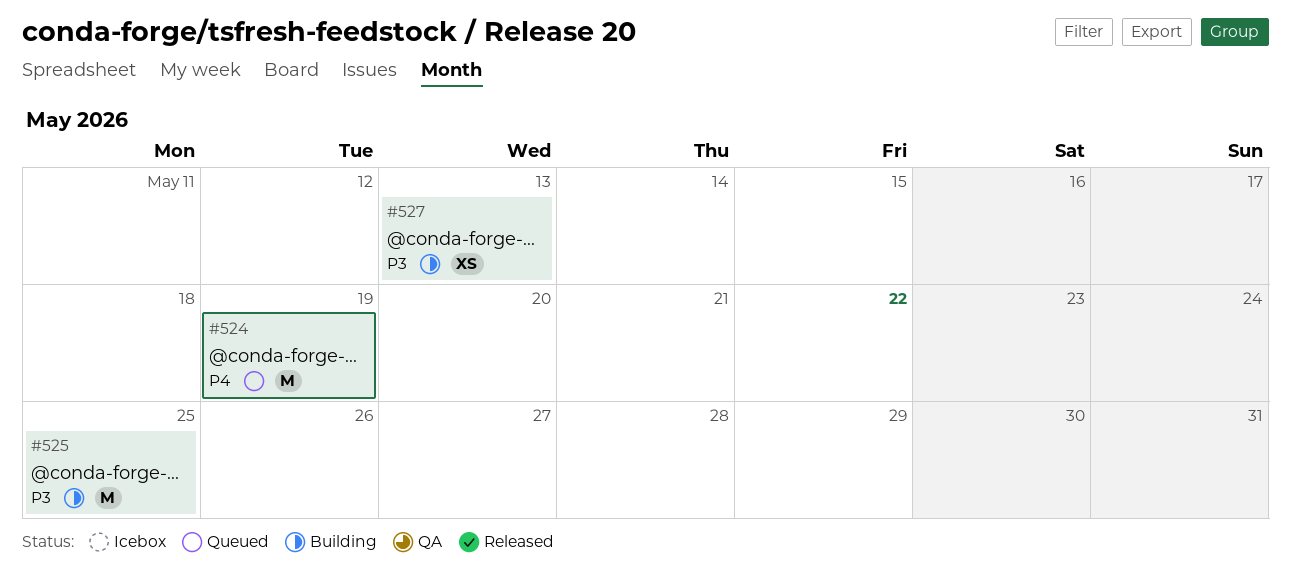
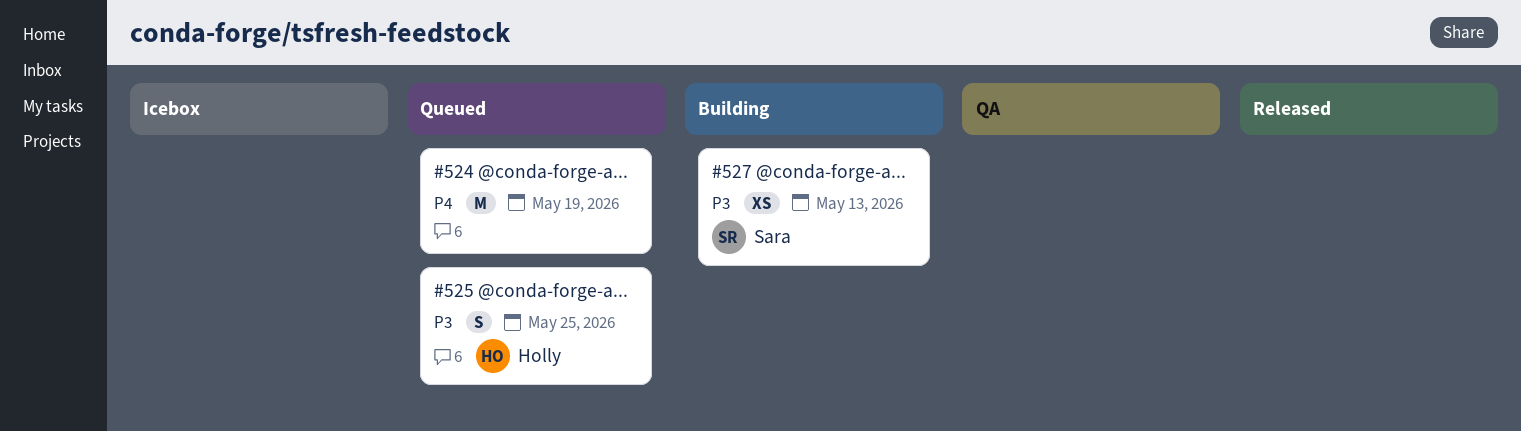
#525, status: Building -> Queued
#525, estimate: M -> S

